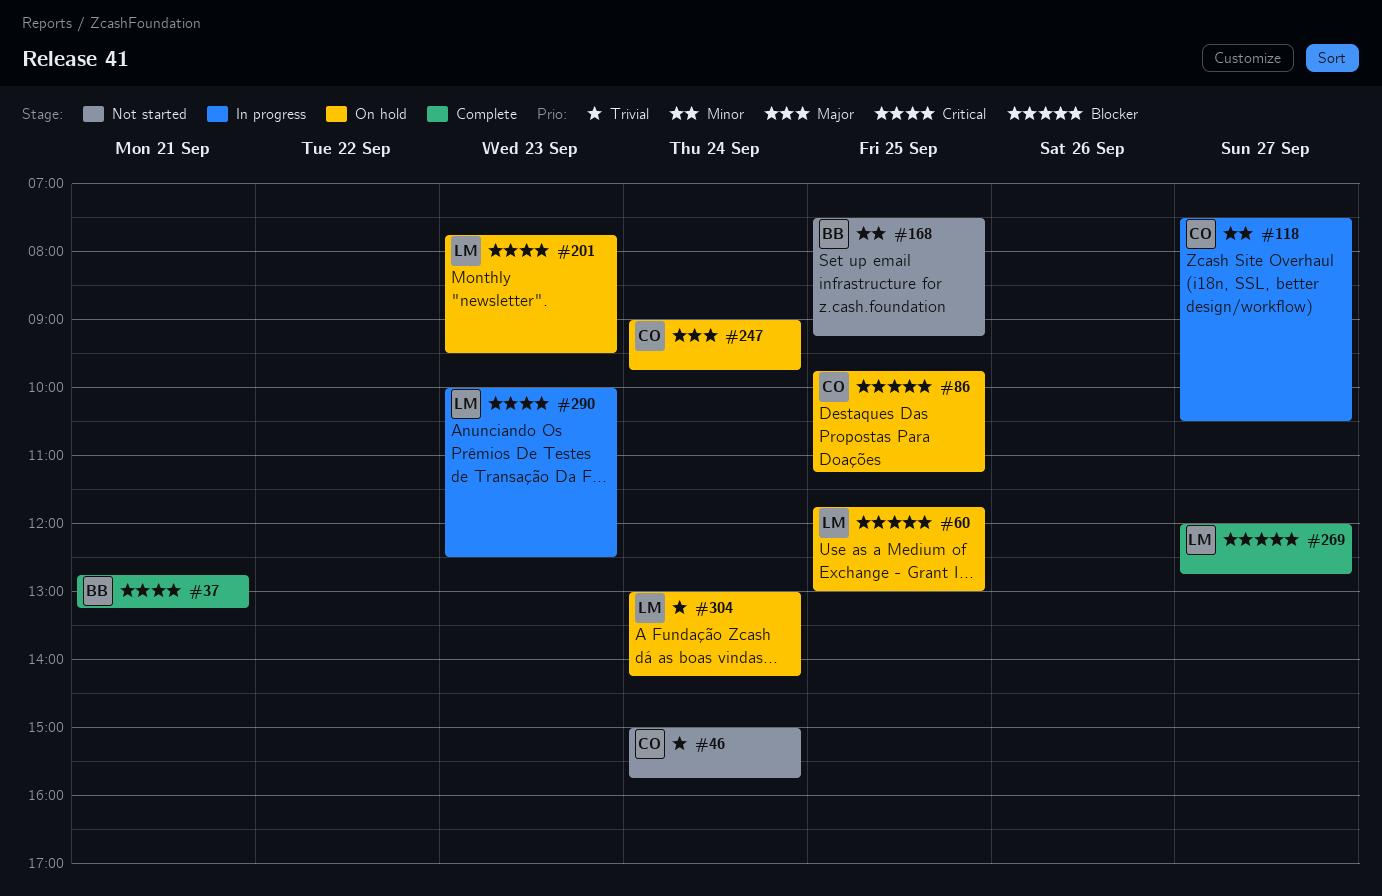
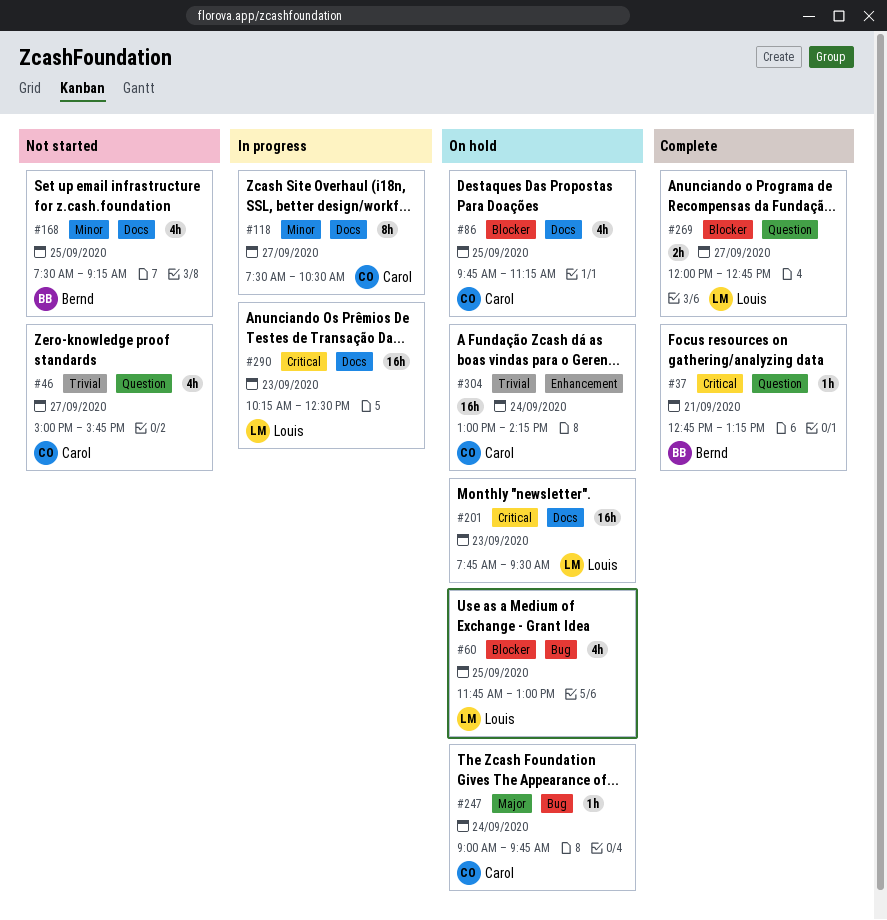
#46, day: Sep 24 -> Sep 27
#290, begins: 10:00 -> 10:15
#304, owner: Louis -> Carol

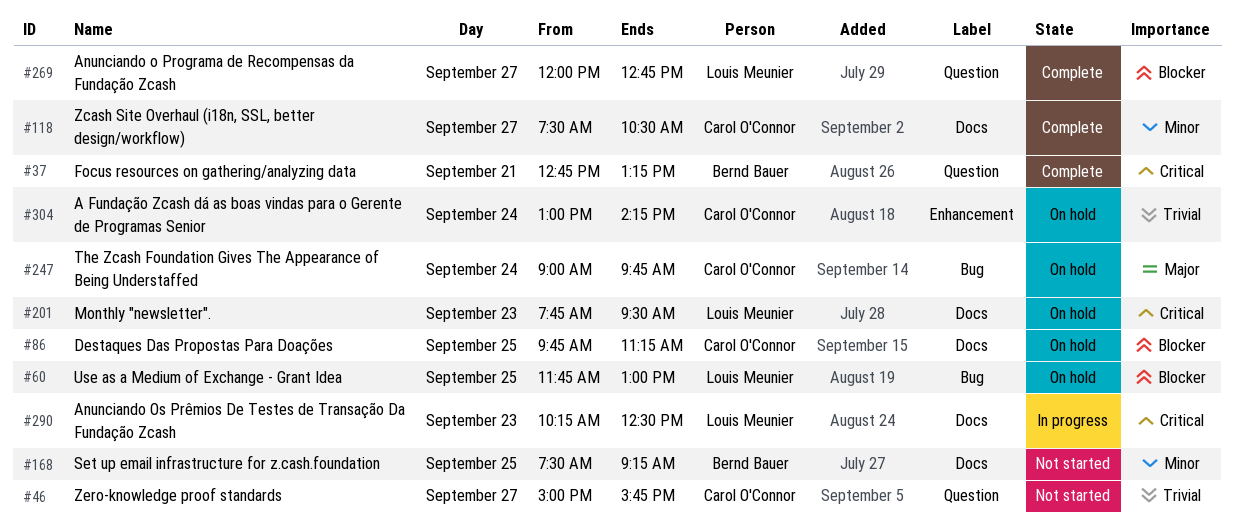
#118, status: In progress -> Complete

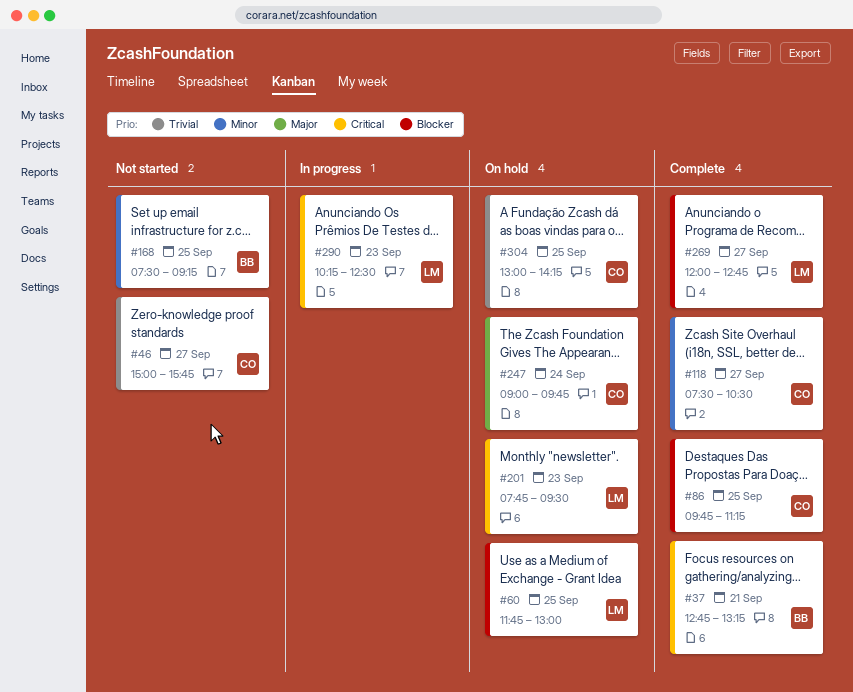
#86, status: On hold -> Complete
#304, day: Sep 24 -> Sep 25

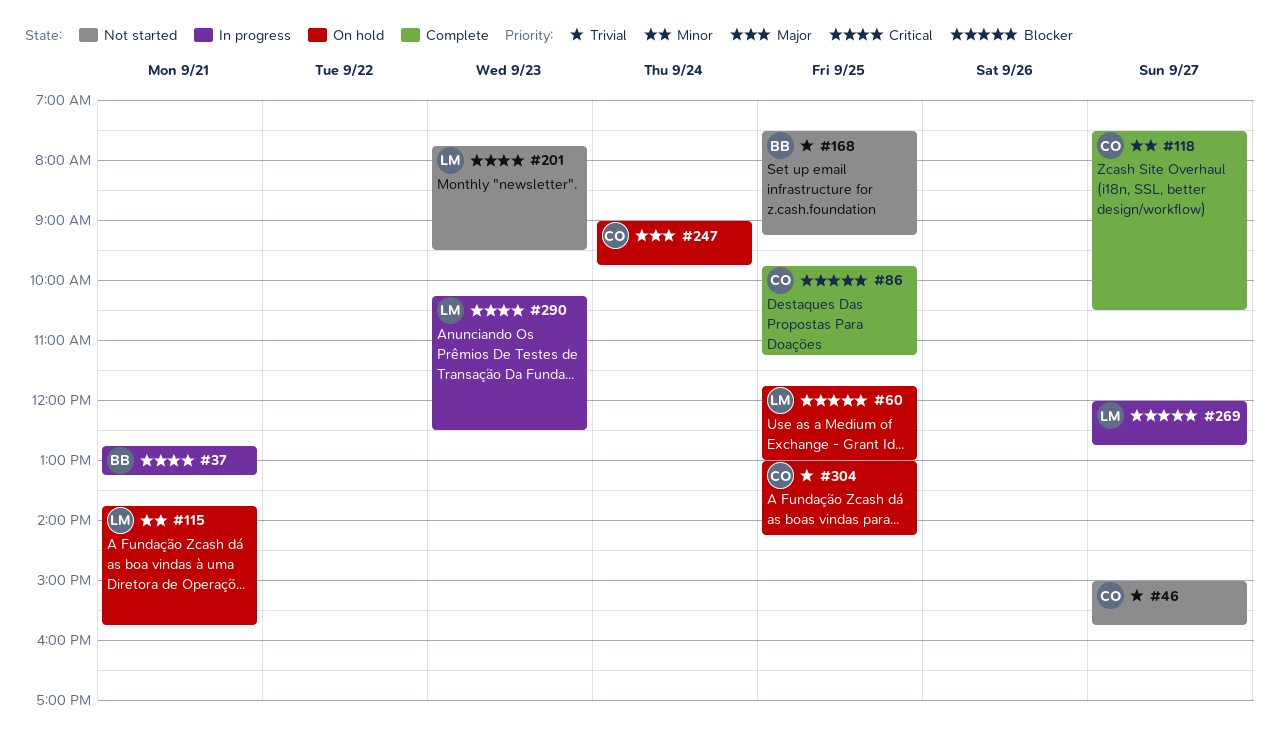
#37, status: Complete -> In progress
#115: none -> present
#168, priority: Minor -> Trivial
#201, status: On hold -> Not started
#269, status: Complete -> In progress

